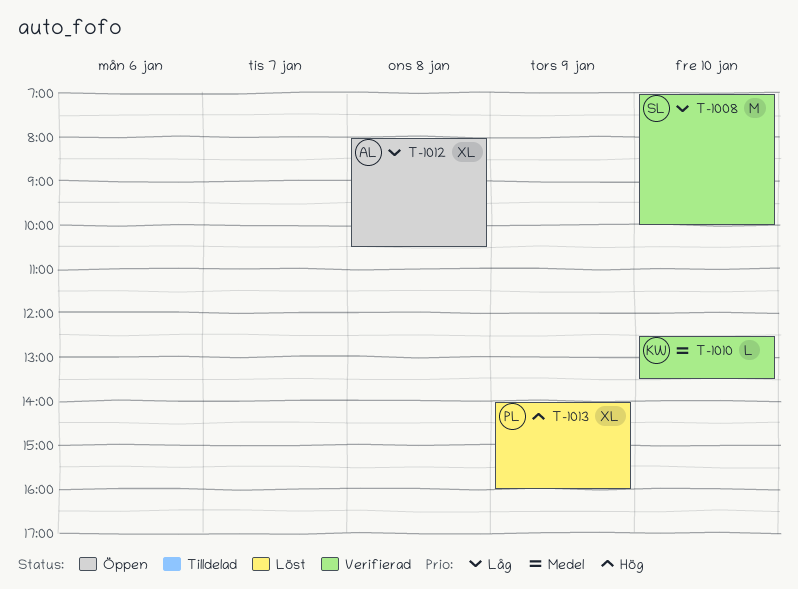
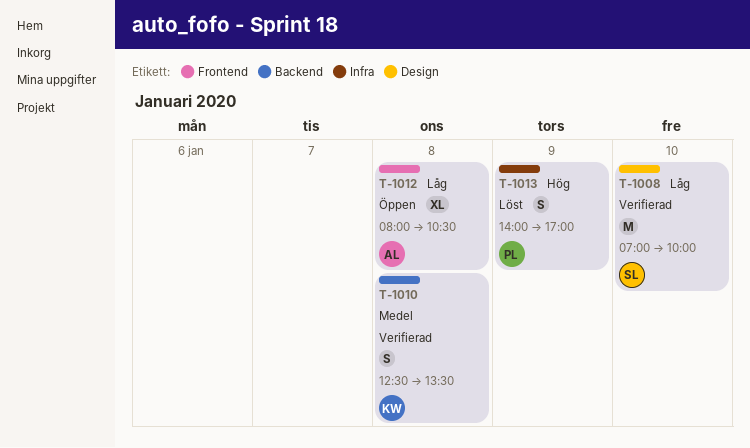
T-1010, estimate: L -> S
T-1010, day: Jan 10 -> Jan 8
T-1013, estimate: XL -> S
T-1013, ends: 16:00 -> 17:00

